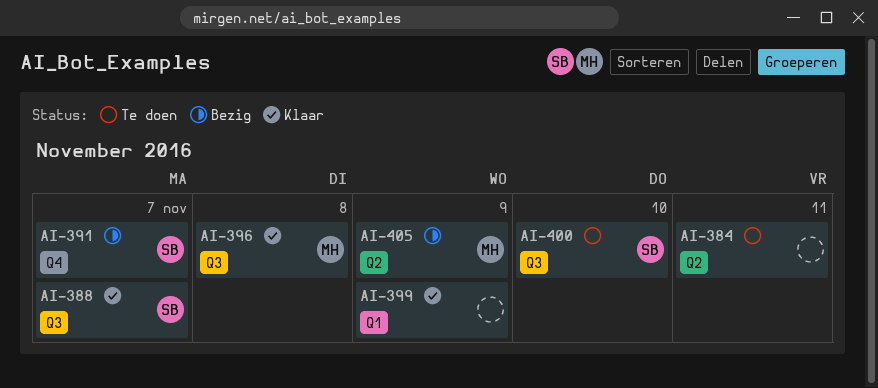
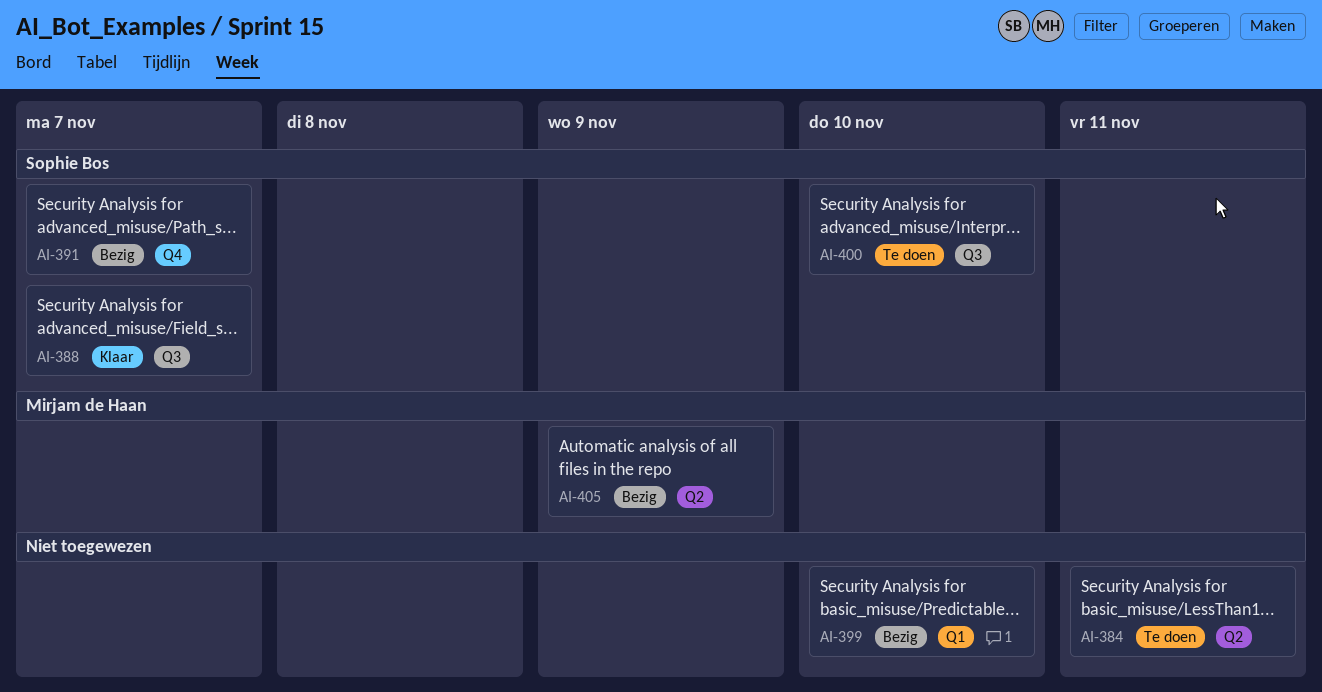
AI-396: present -> none
AI-399, status: Klaar -> Bezig
AI-399, due: Nov 9 -> Nov 10

